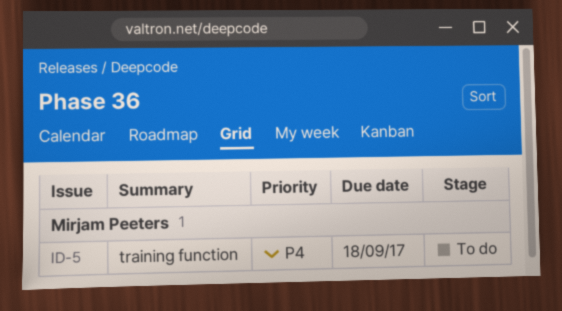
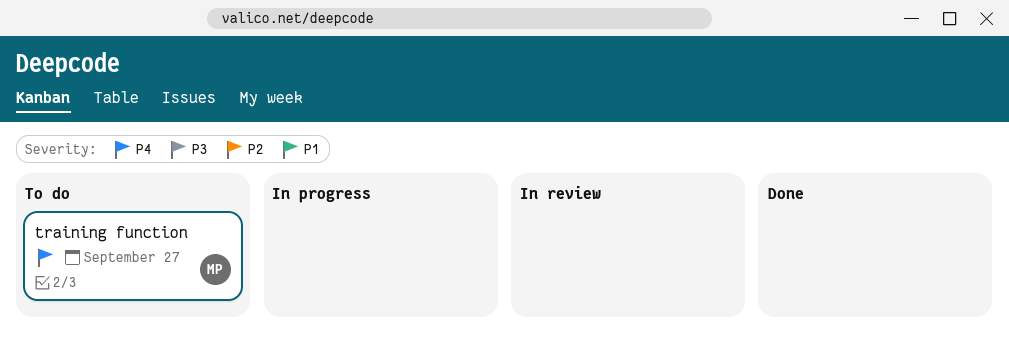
training function, due: Sep 18 -> Sep 27

